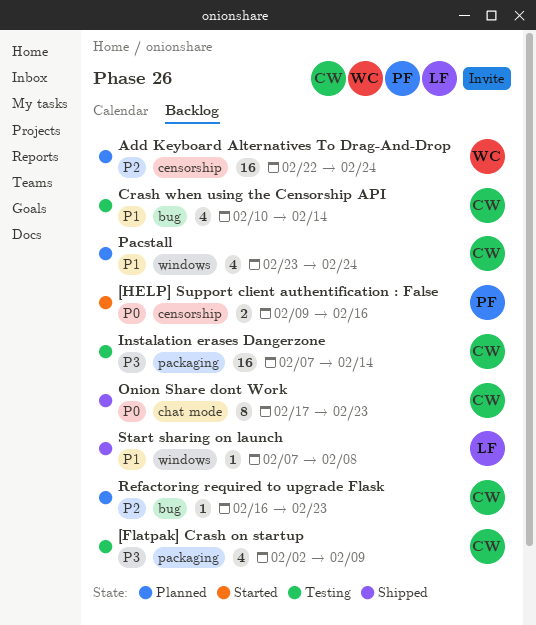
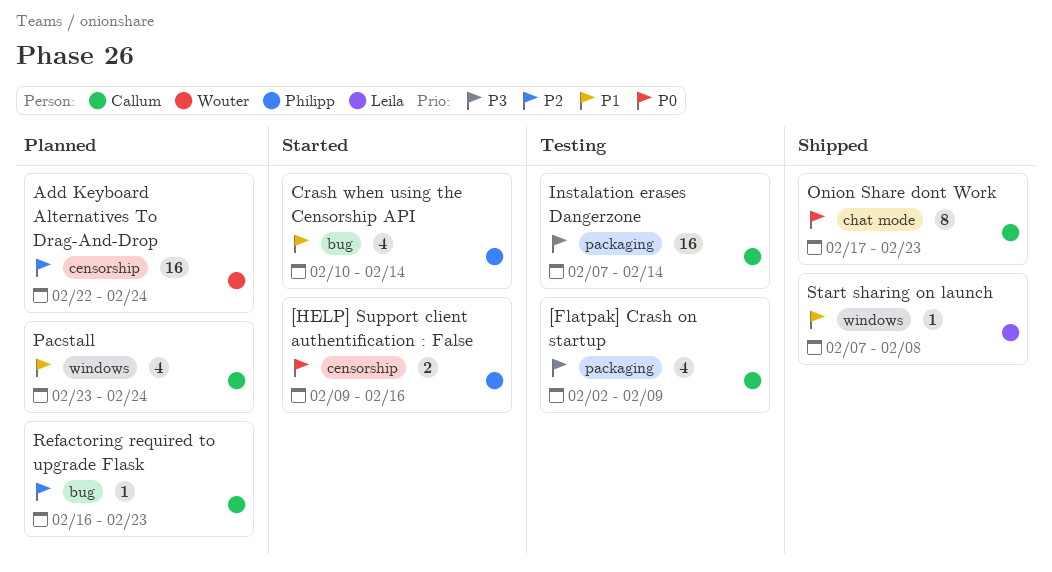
Crash when using the Censorship API, status: Testing -> Started
Crash when using the Censorship API, owner: Callum -> Philipp

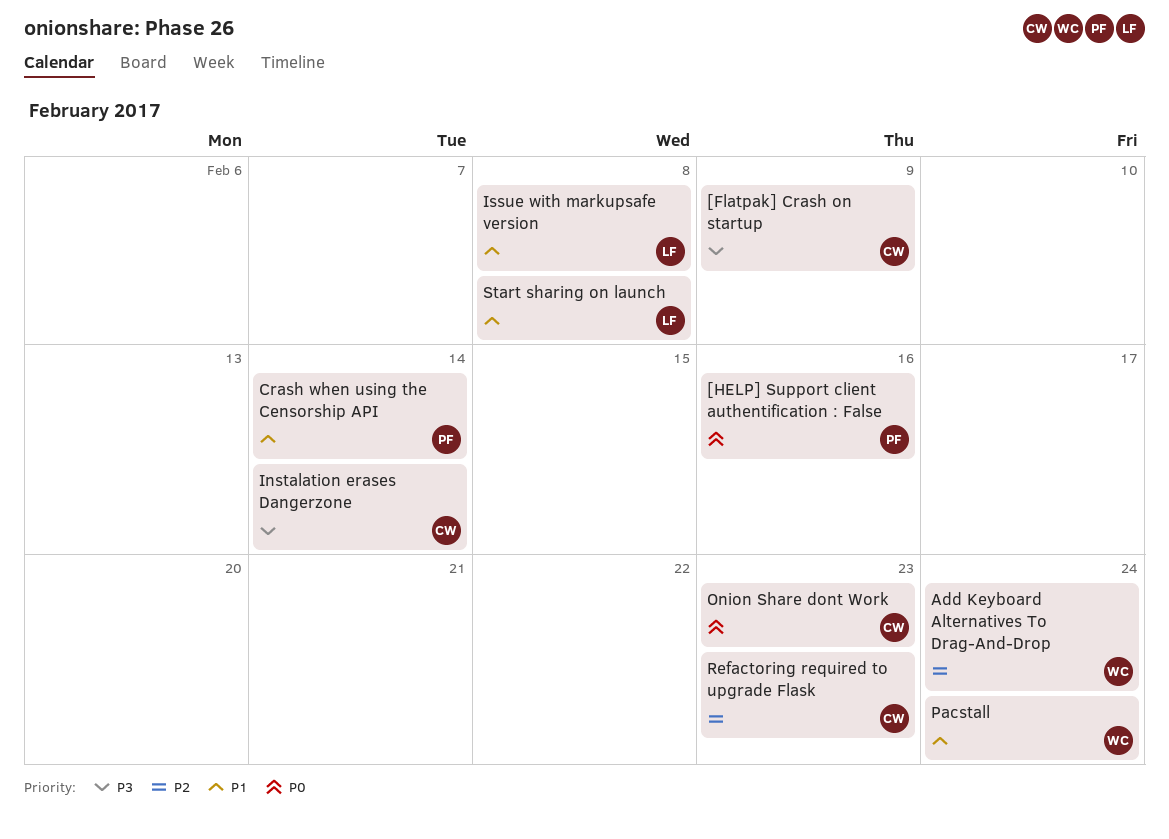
Issue with markupsafe version: none -> present
Pacstall, owner: Callum -> Wouter

